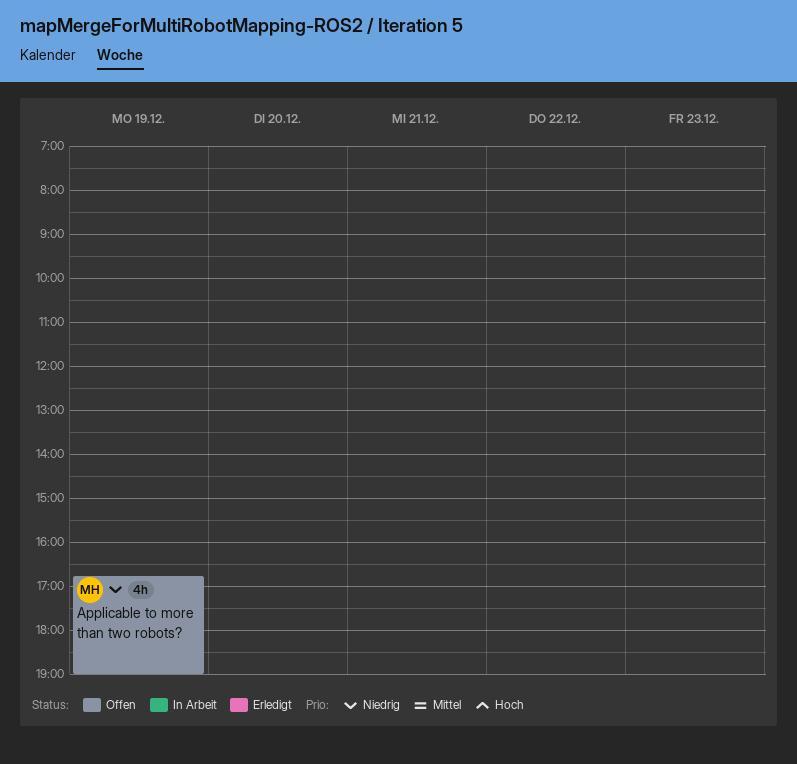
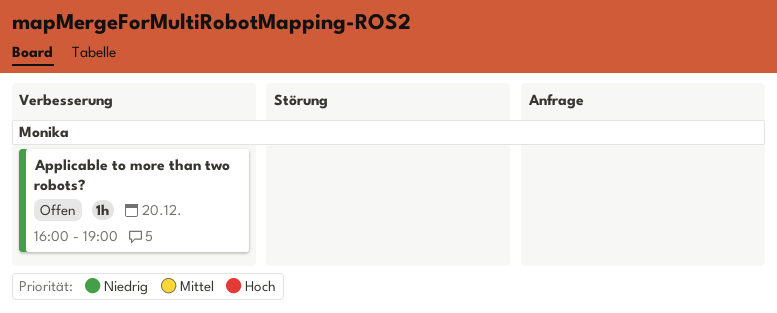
Applicable to more than two robots?, estimate: 4h -> 1h
Applicable to more than two robots?, day: Dec 19 -> Dec 20
Applicable to more than two robots?, begins: 16:45 -> 16:00

